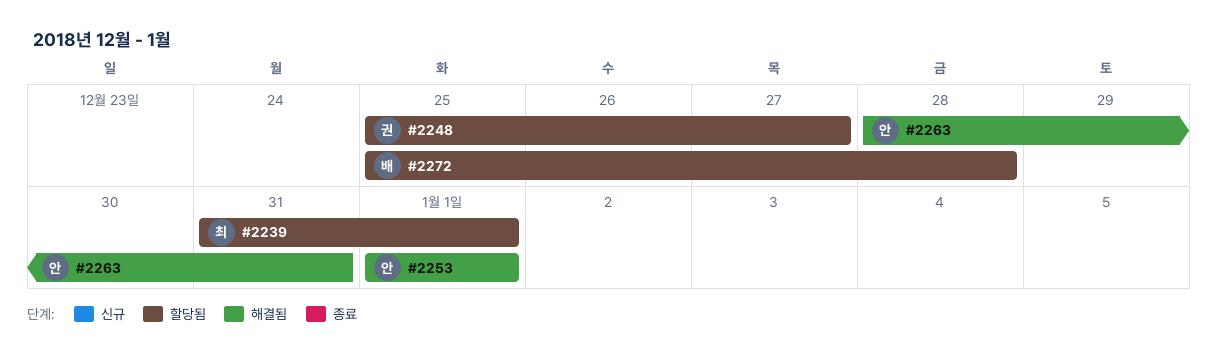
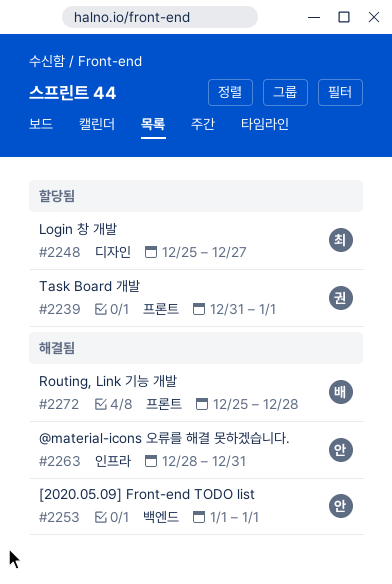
#2239, owner: 최 -> 권
#2248, owner: 권 -> 최
#2272, status: 할당됨 -> 해결됨

